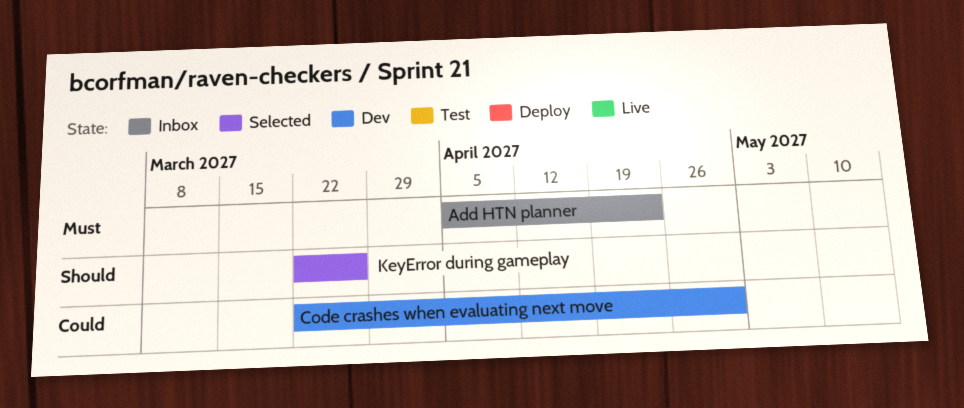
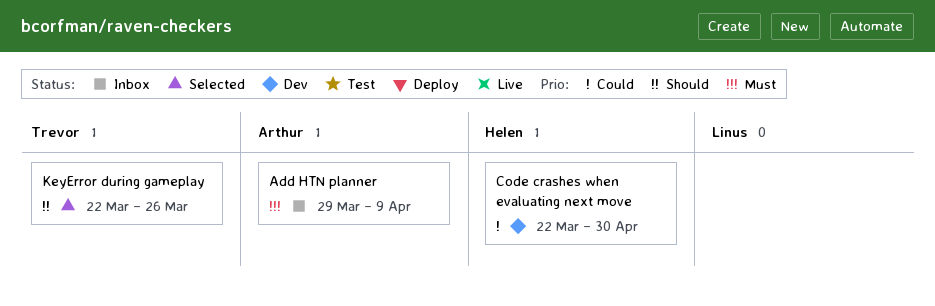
Add HTN planner, start: Apr 5 -> Mar 29
Add HTN planner, due: Apr 23 -> Apr 9

